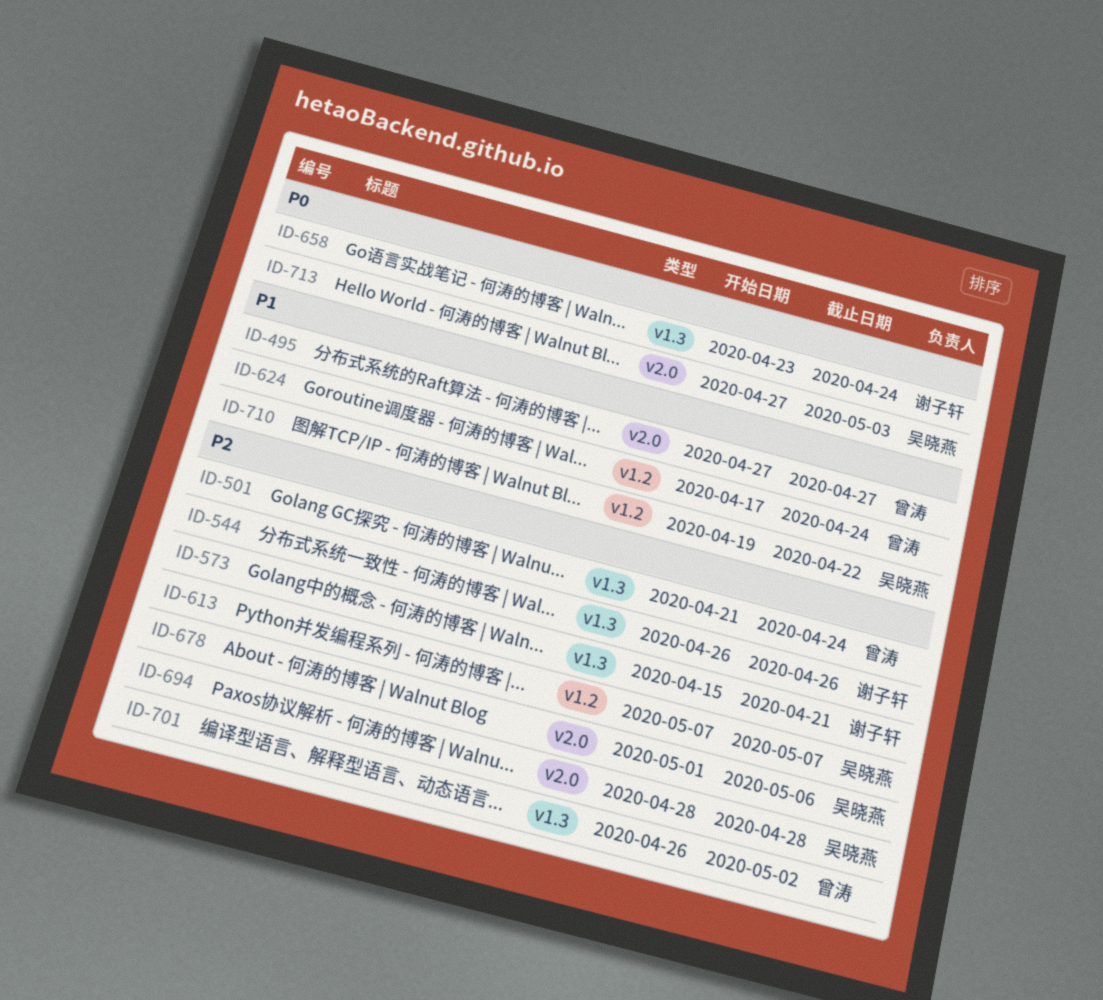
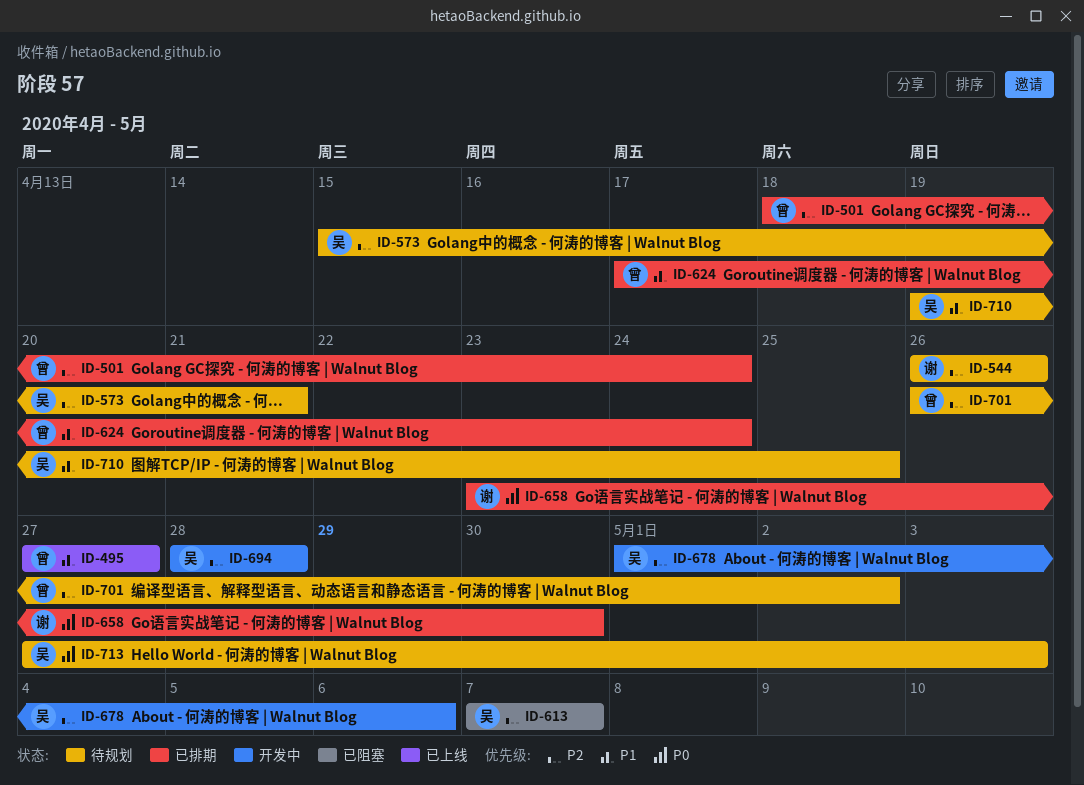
ID-501, start: Apr 21 -> Apr 18
ID-573, owner: 谢子轩 -> 吴晓燕
ID-658, due: Apr 24 -> Apr 30
ID-710, due: Apr 22 -> Apr 25

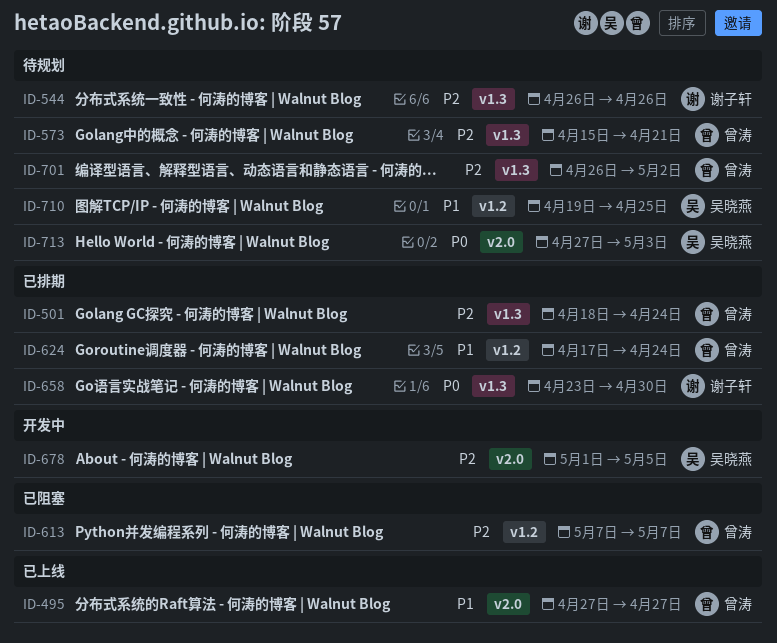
ID-573, owner: 吴晓燕 -> 曾涛
ID-613, owner: 吴晓燕 -> 曾涛
ID-678, due: May 6 -> May 5
ID-694: present -> none

